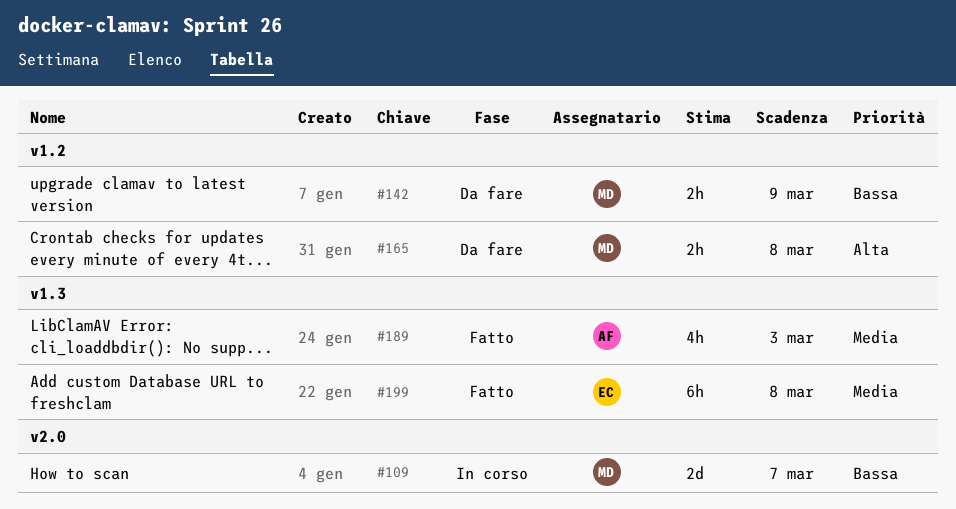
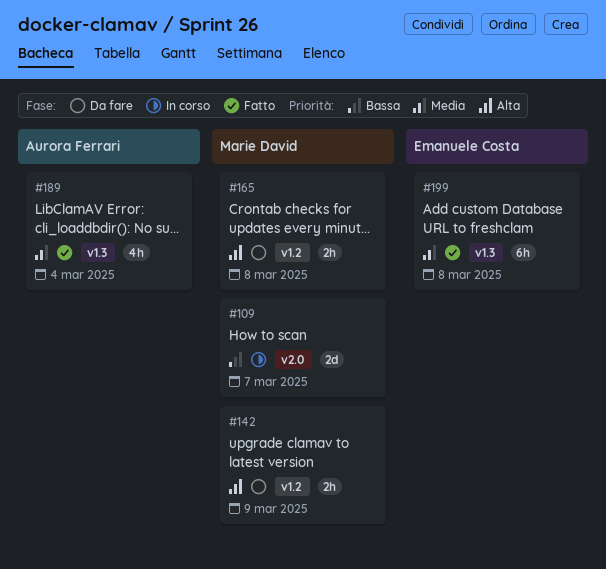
#142, priority: Bassa -> Alta
#189, due: Mar 3 -> Mar 4

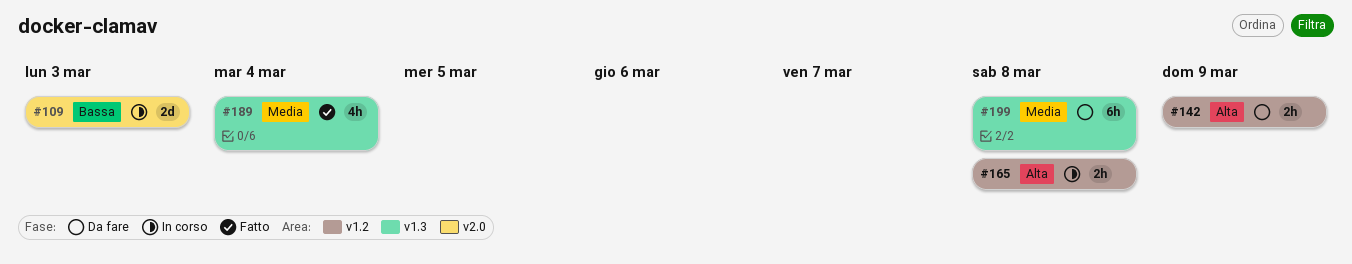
#109, due: Mar 7 -> Mar 3
#165, status: Da fare -> In corso
#199, status: Fatto -> Da fare

